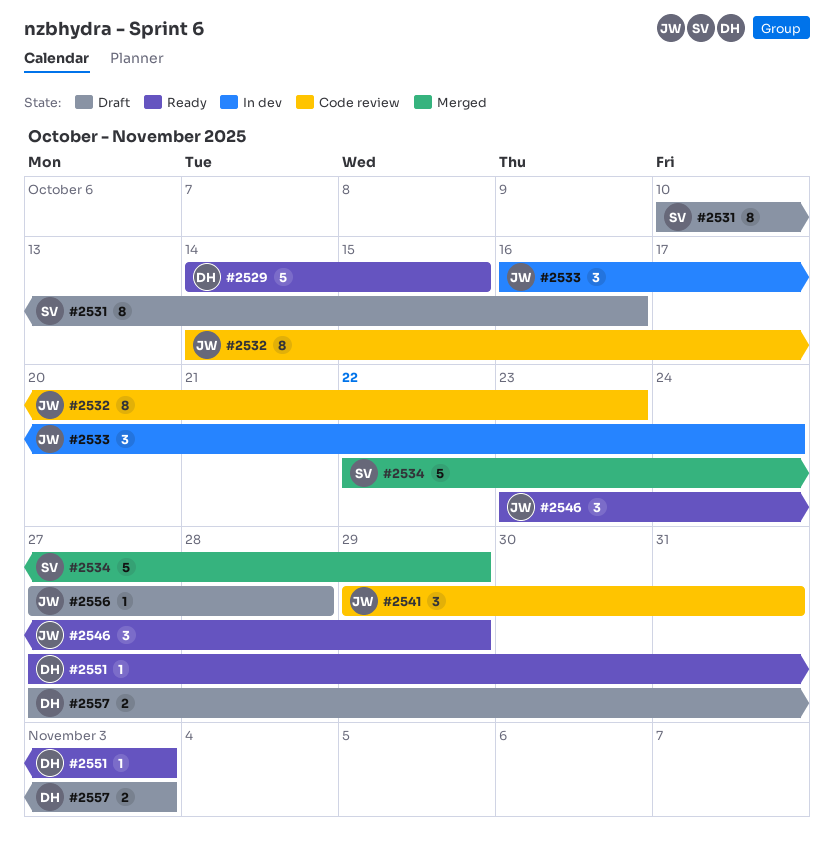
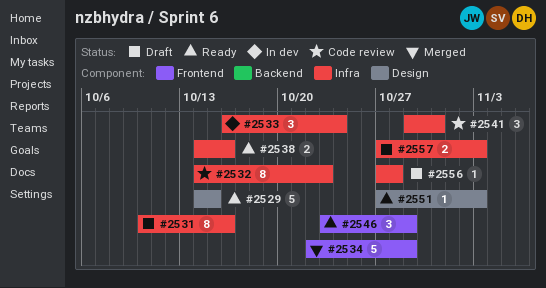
#2538: none -> present

